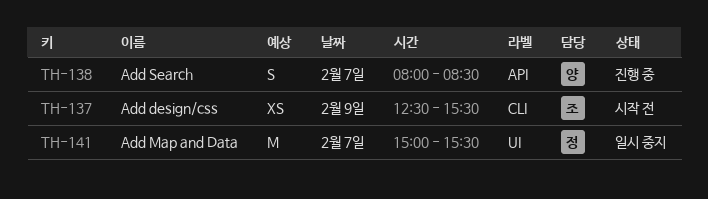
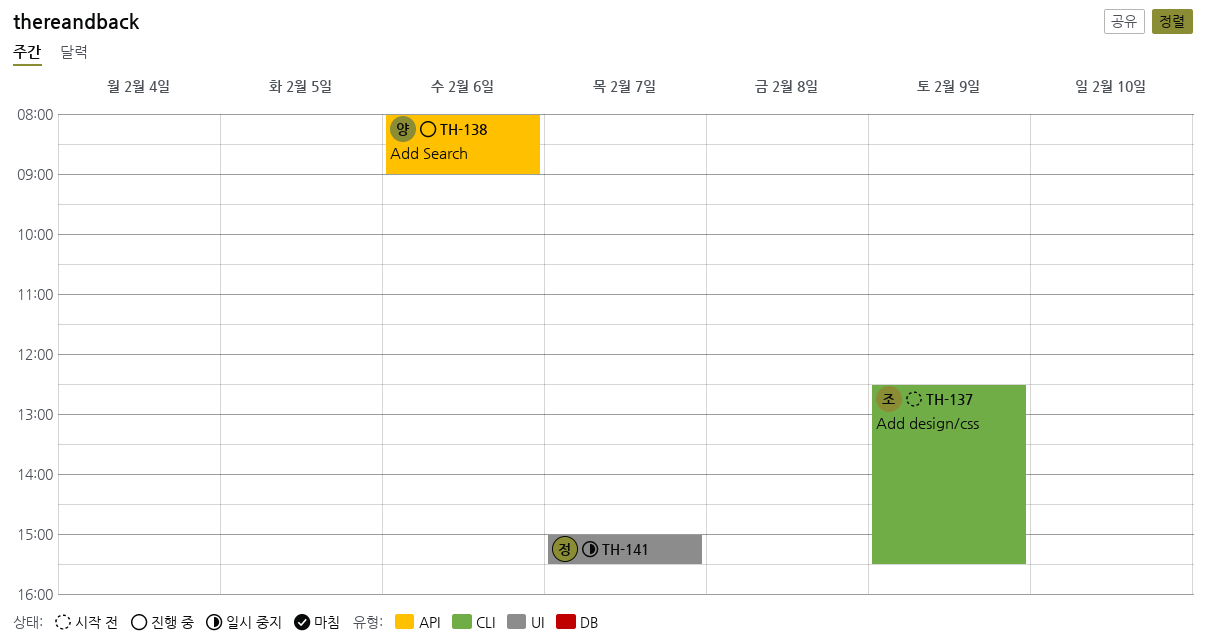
TH-138, day: Feb 7 -> Feb 6
TH-138, ends: 08:30 -> 09:00

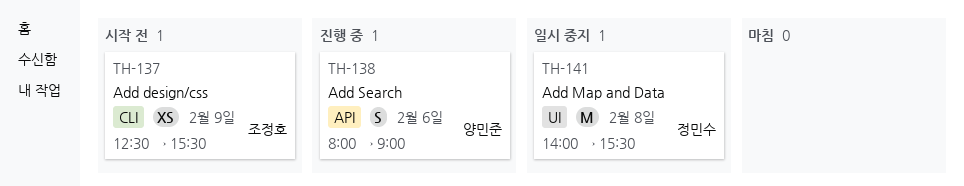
TH-141, day: Feb 7 -> Feb 8
TH-141, begins: 15:00 -> 14:00

